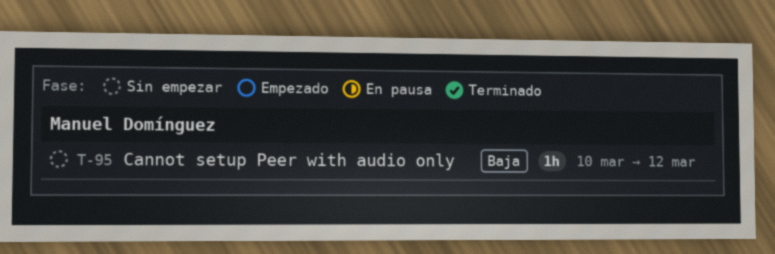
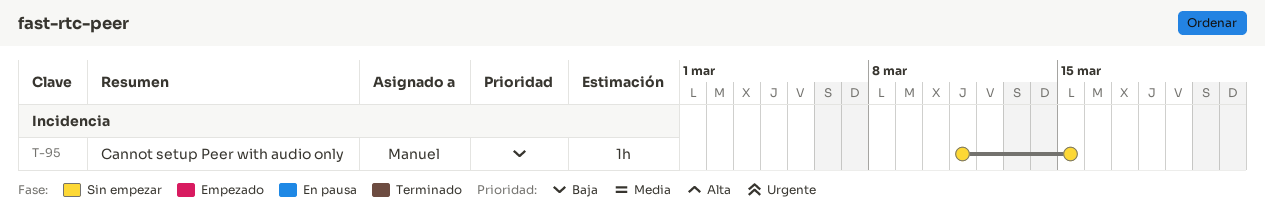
T-95, start: Mar 10 -> Mar 11
T-95, due: Mar 12 -> Mar 15

